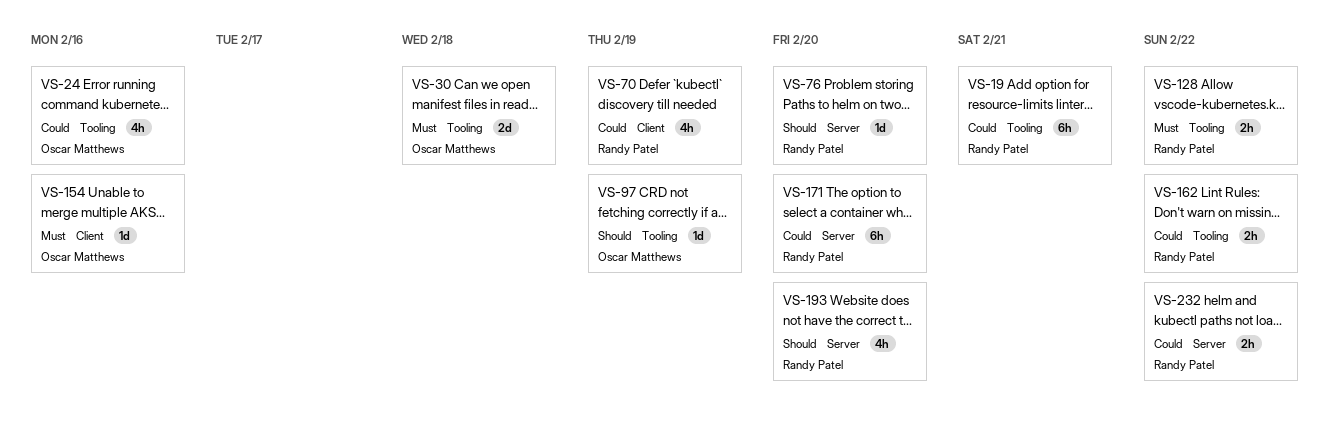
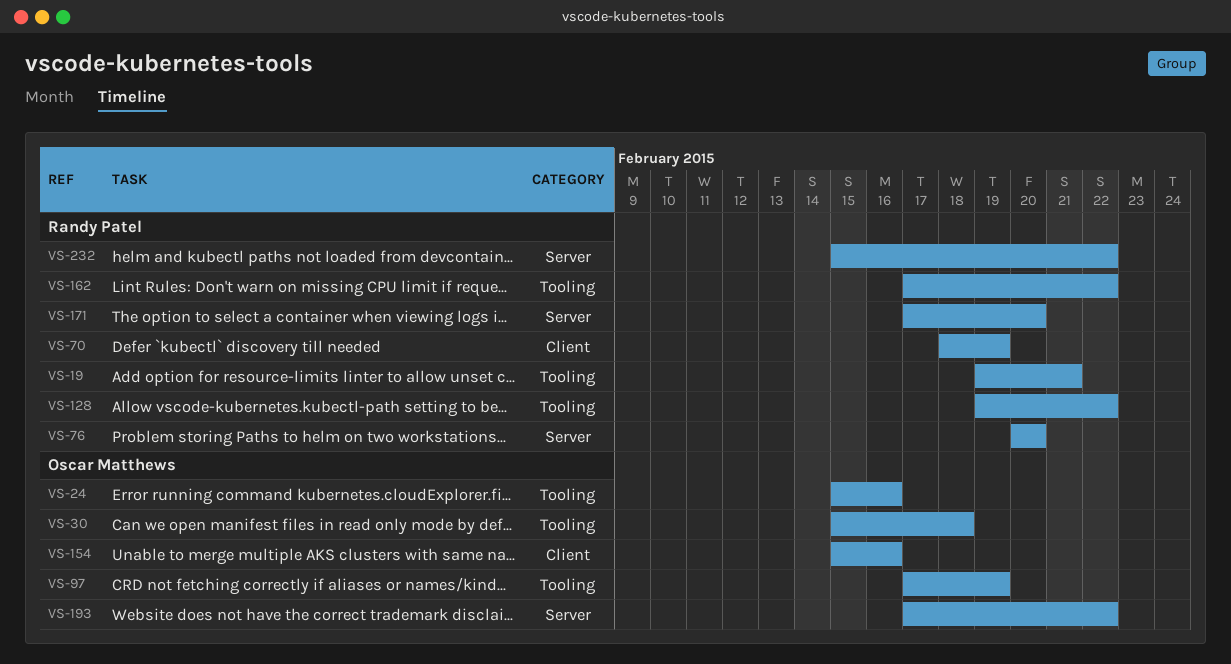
VS-193, owner: Randy Patel -> Oscar Matthews
VS-193, due: Feb 20 -> Feb 22

